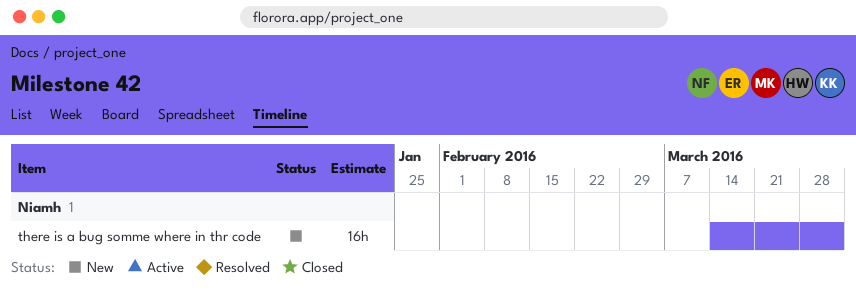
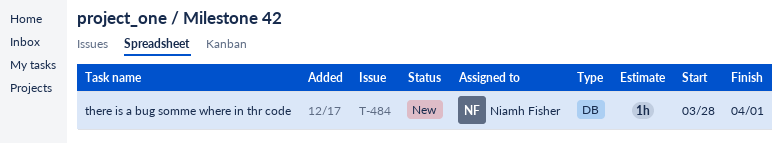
there is a bug somme where in thr code, estimate: 16h -> 1h
there is a bug somme where in thr code, start: Mar 14 -> Mar 28

